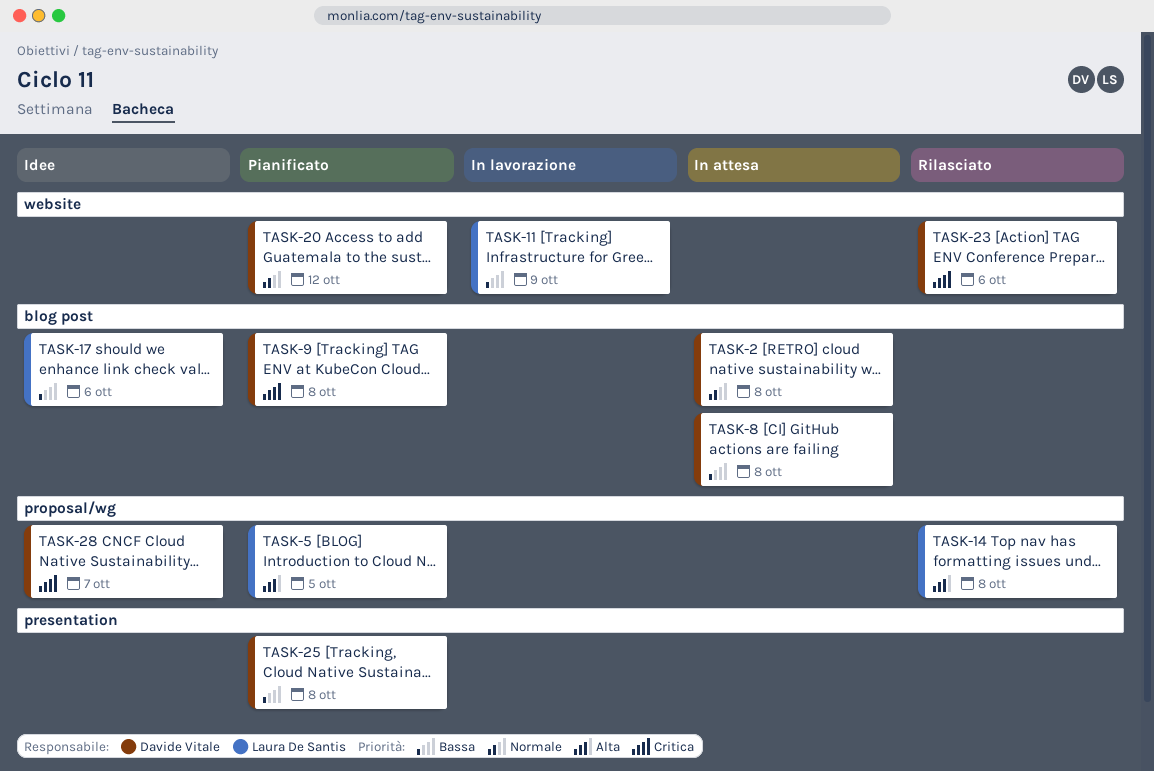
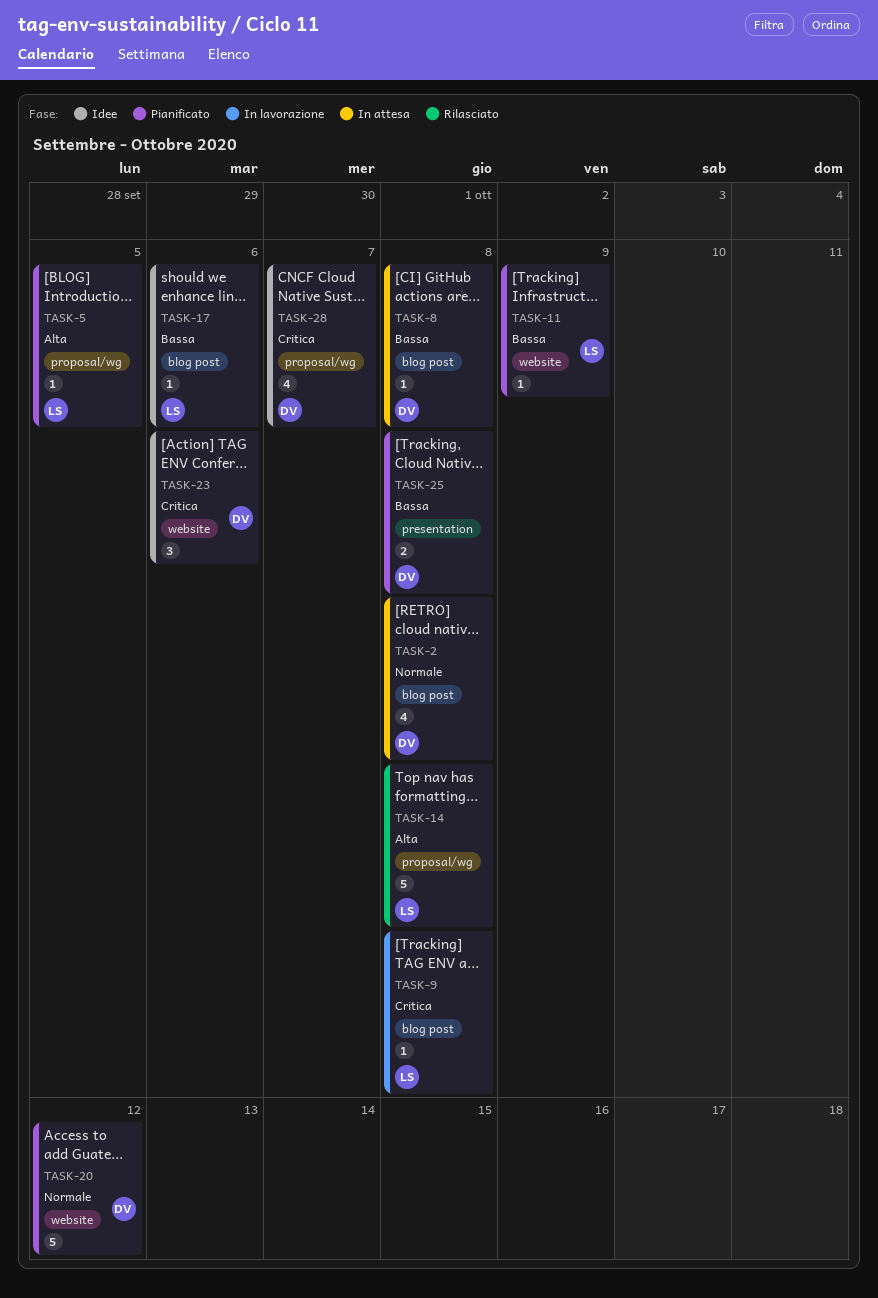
TASK-9, status: Pianificato -> In lavorazione
TASK-9, owner: Davide Vitale -> Laura De Santis
TASK-11, status: In lavorazione -> Pianificato
TASK-23, status: Rilasciato -> Idee

